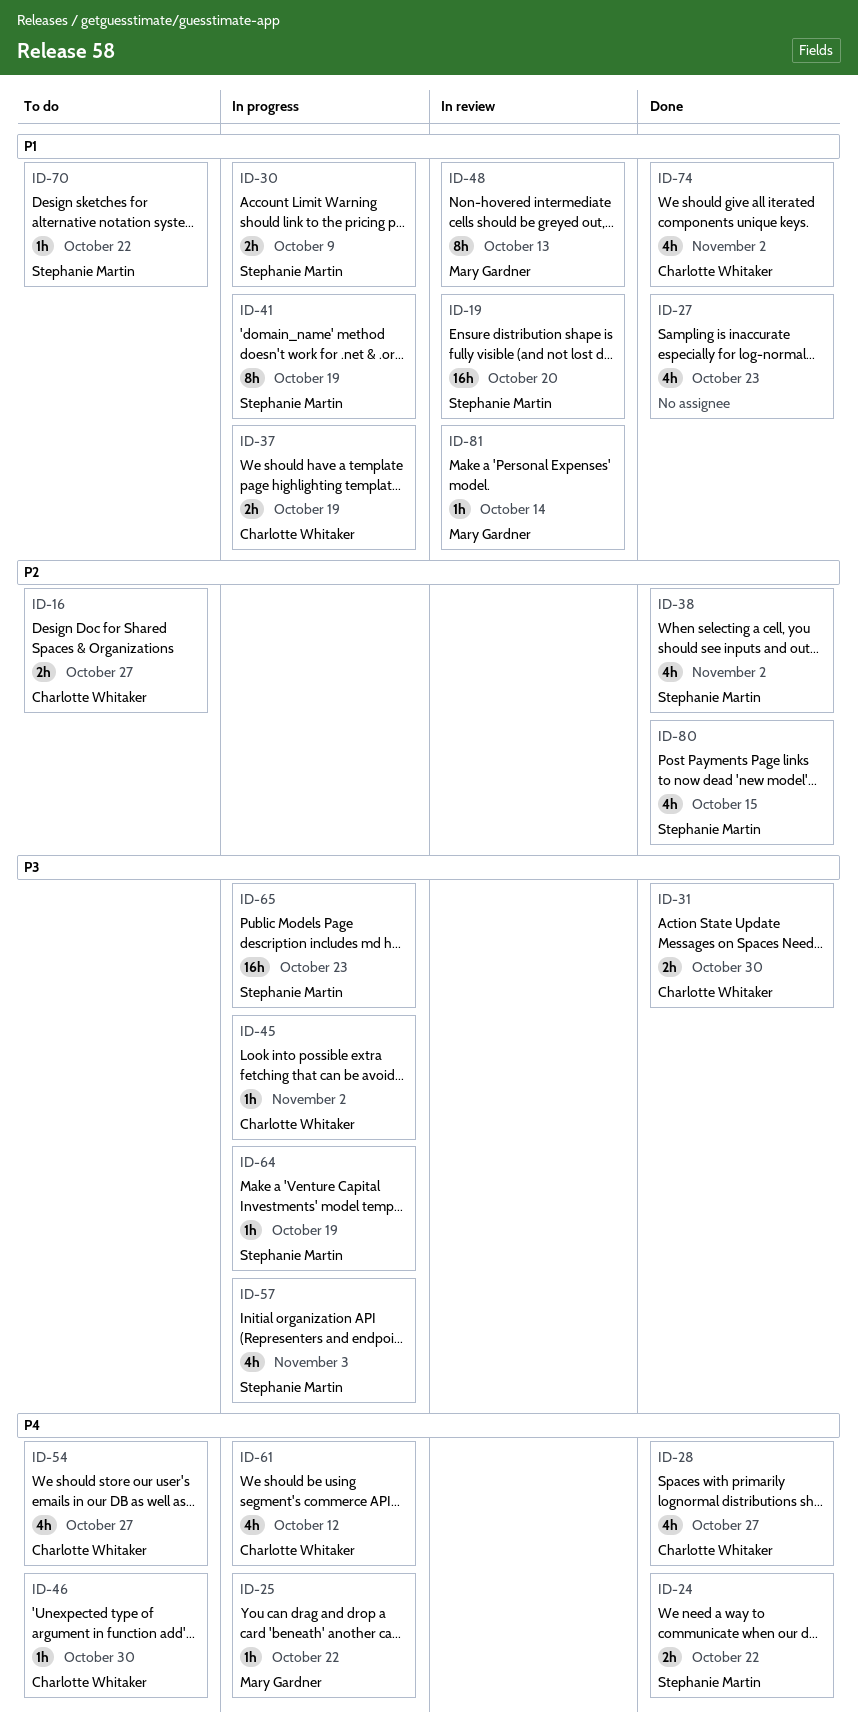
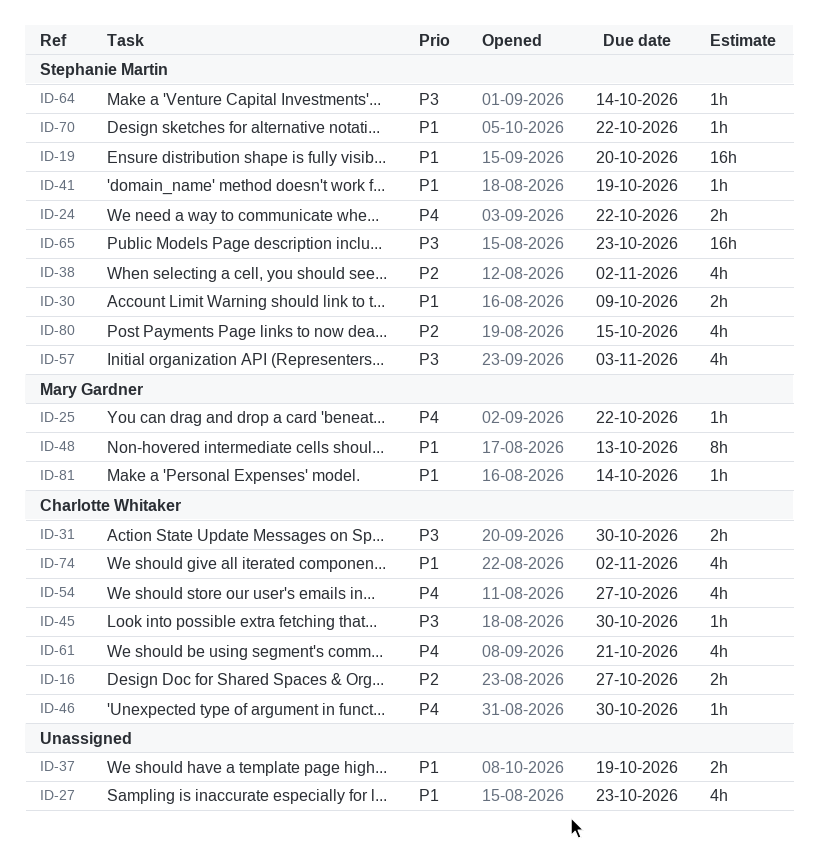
ID-28: present -> none
ID-37, owner: Charlotte Whitaker -> none
ID-41, estimate: 8h -> 1h
ID-45, due: Nov 2 -> Oct 30
ID-61, due: Oct 12 -> Oct 21
ID-64, due: Oct 19 -> Oct 14

